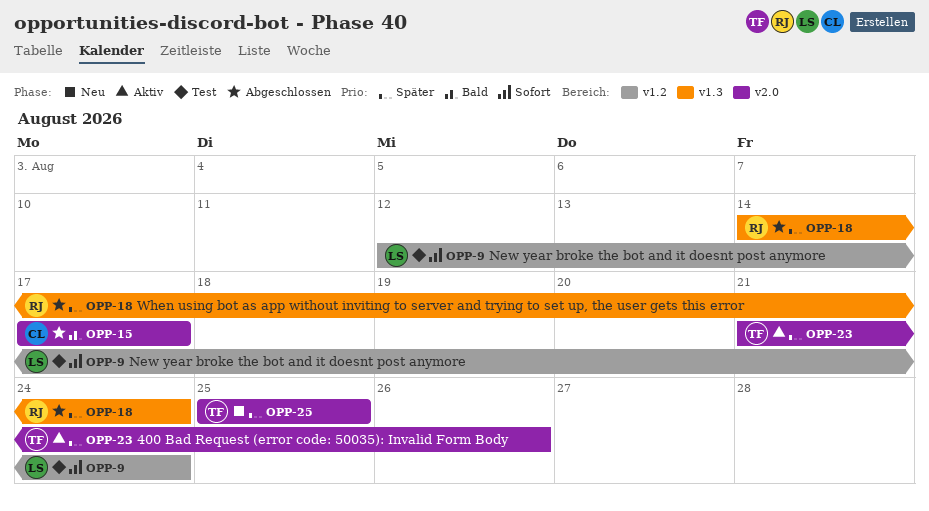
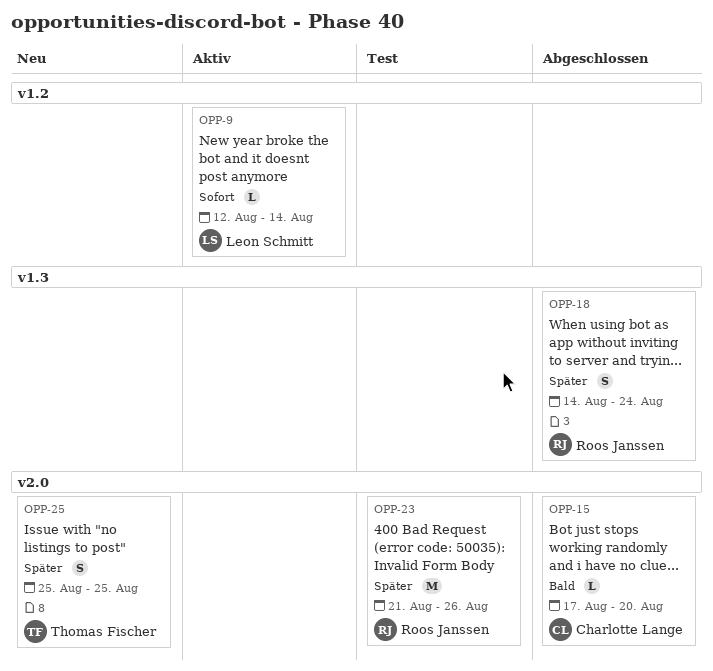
OPP-9, status: Test -> Aktiv
OPP-9, due: Aug 24 -> Aug 14
OPP-15, due: Aug 17 -> Aug 20
OPP-23, status: Aktiv -> Test
OPP-23, owner: Thomas Fischer -> Roos Janssen

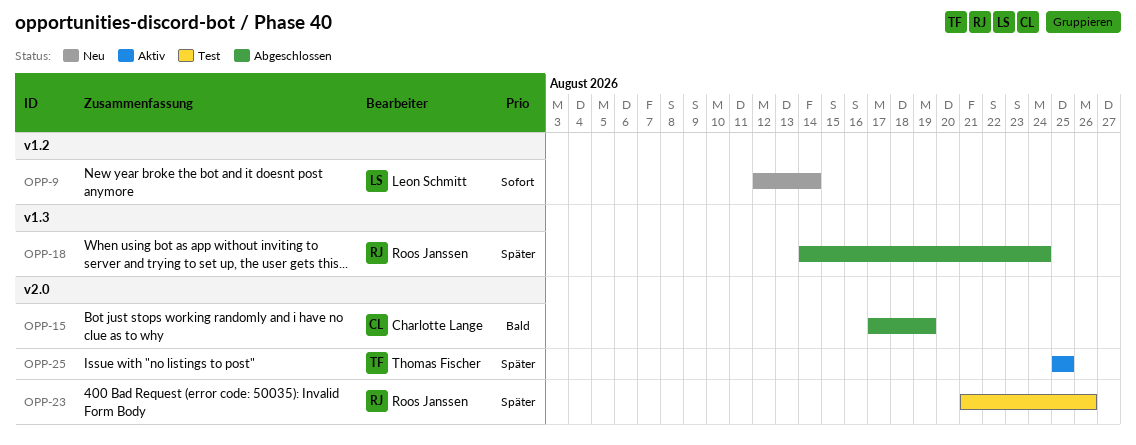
OPP-9, status: Aktiv -> Neu
OPP-15, due: Aug 20 -> Aug 19
OPP-25, status: Neu -> Aktiv

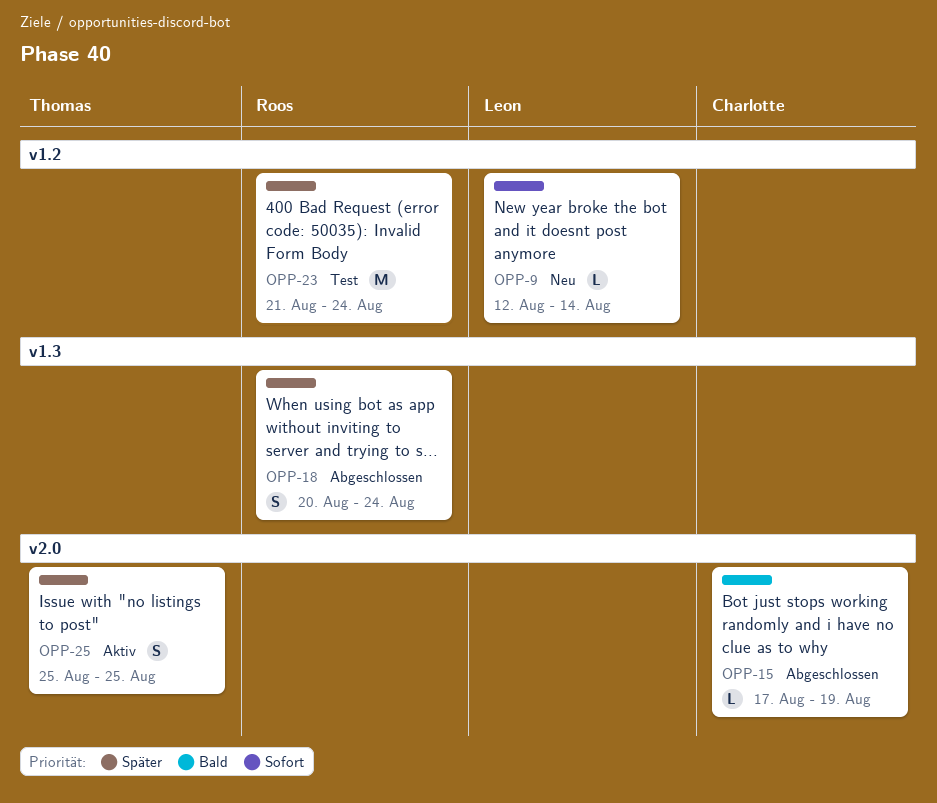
OPP-18, start: Aug 14 -> Aug 20
OPP-23, label: v2.0 -> v1.2
OPP-23, due: Aug 26 -> Aug 24

